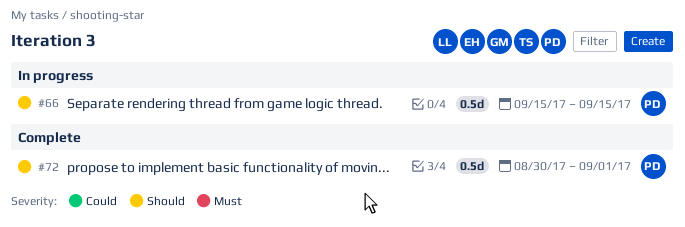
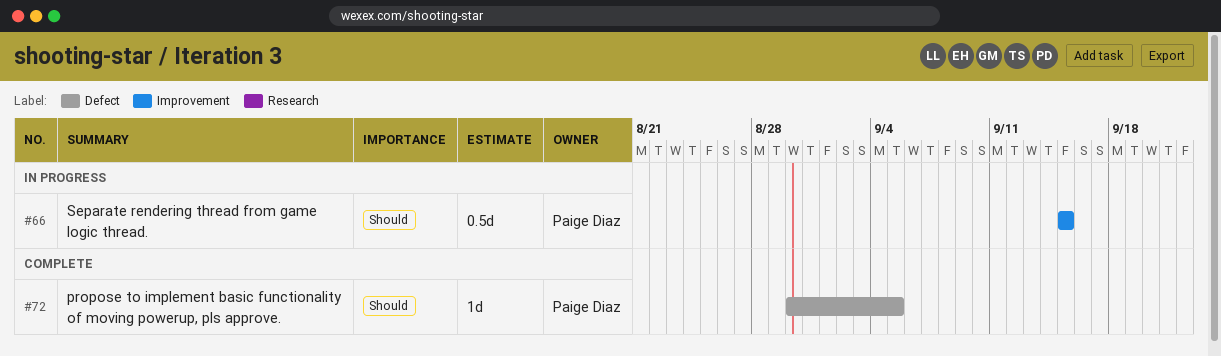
#72, estimate: 0.5d -> 1d
#72, due: Sep 1 -> Sep 5

